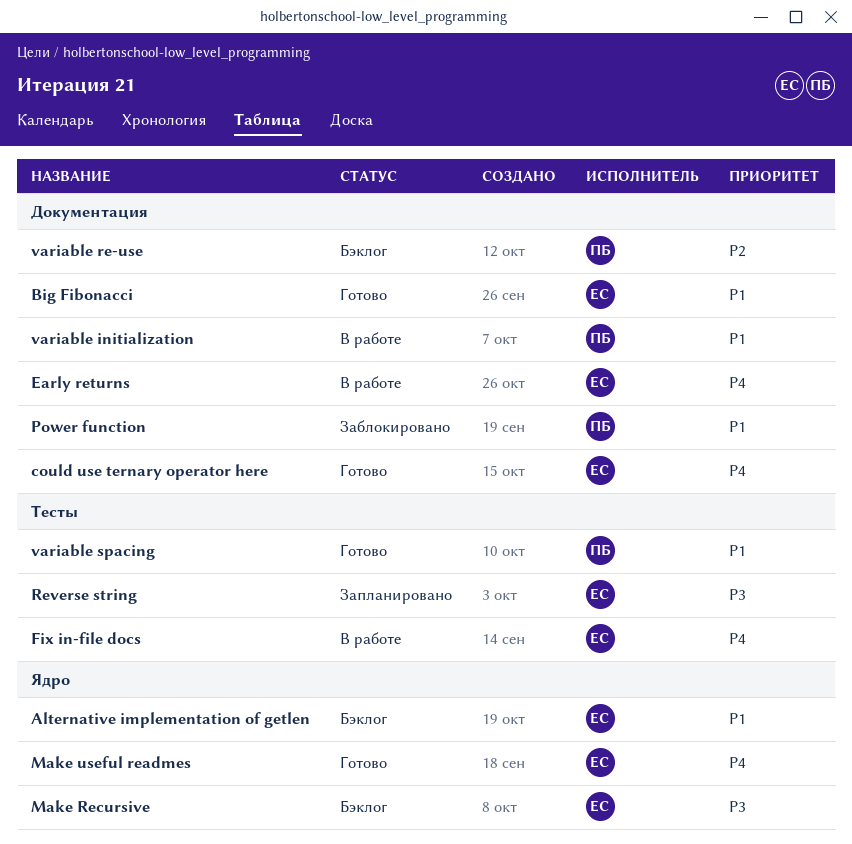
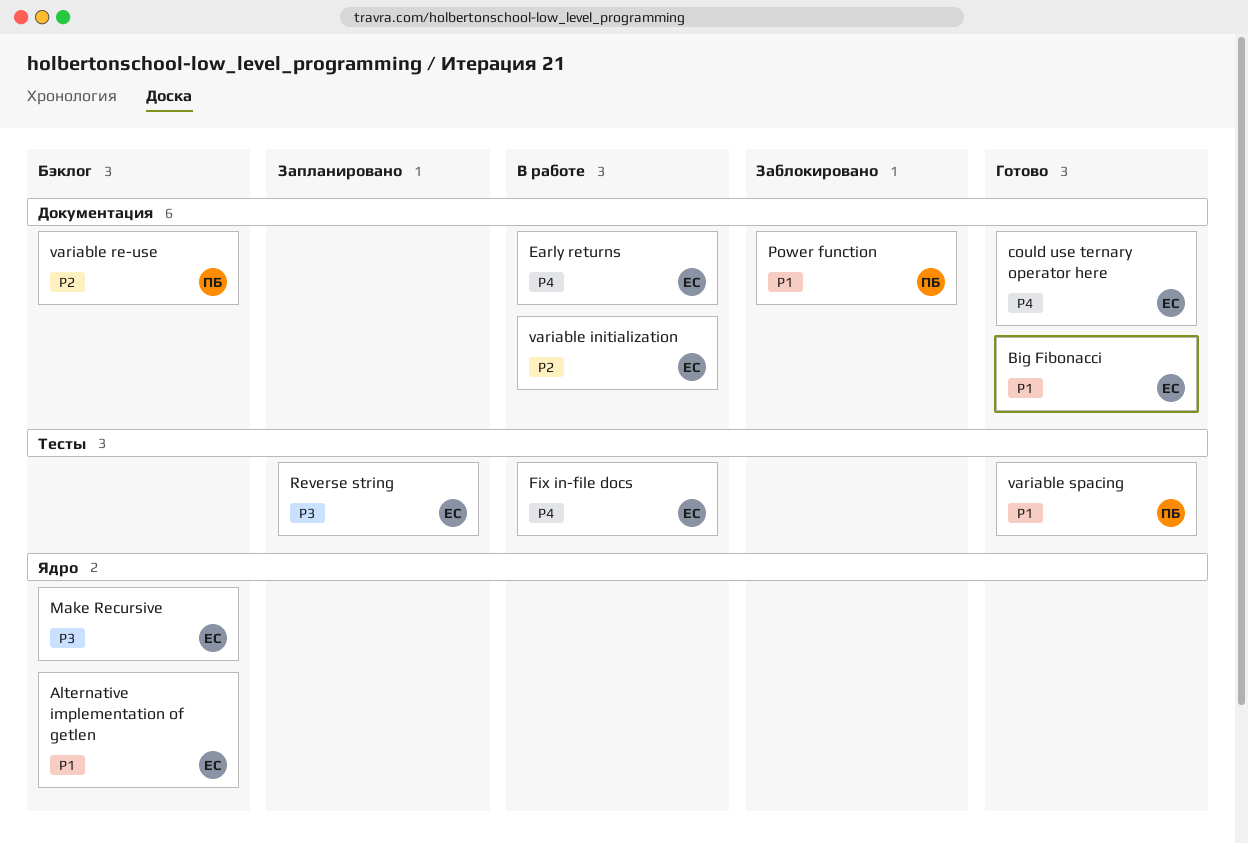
Make useful readmes: present -> none
variable initialization, owner: ПБ -> ЕС
variable initialization, priority: P1 -> P2

